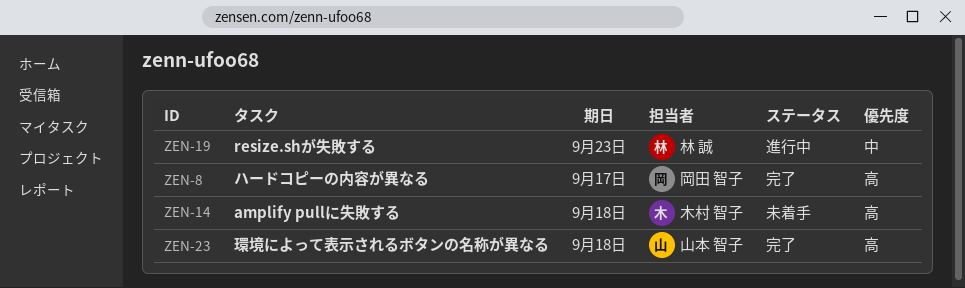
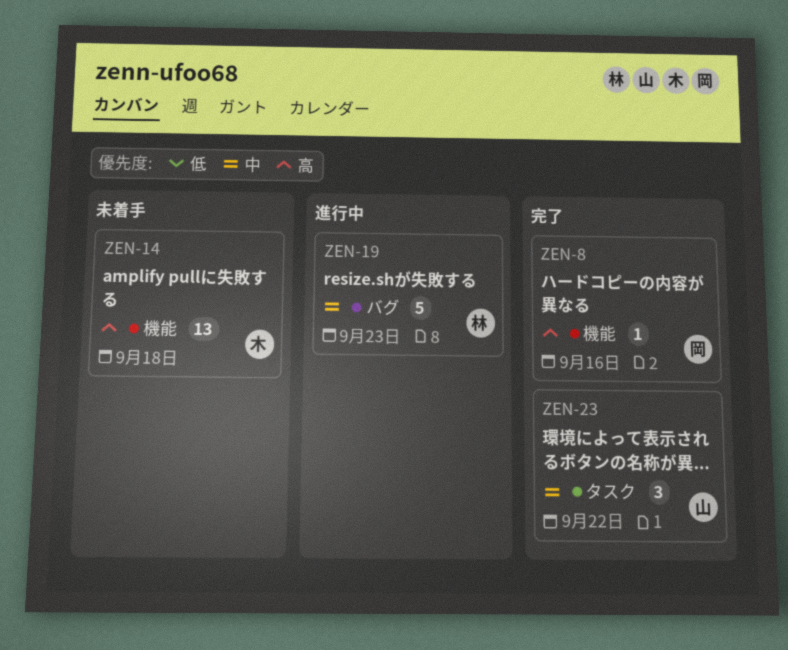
ZEN-8, due: Sep 17 -> Sep 16
ZEN-23, priority: 高 -> 中
ZEN-23, due: Sep 18 -> Sep 22

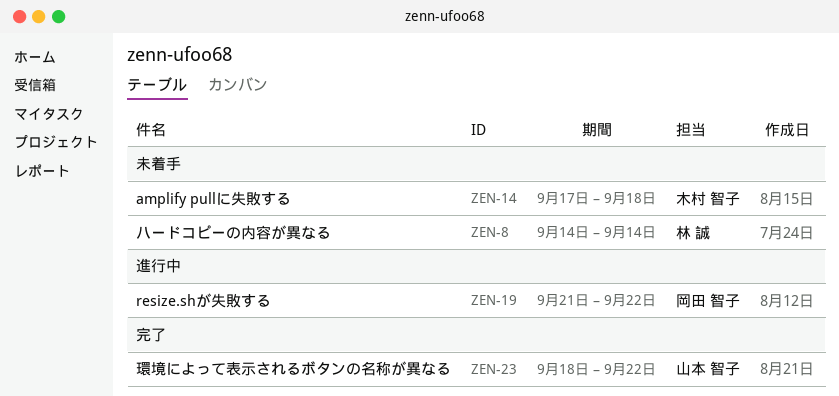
ZEN-8, status: 完了 -> 未着手
ZEN-8, owner: 岡田 智子 -> 林 誠
ZEN-8, due: Sep 16 -> Sep 14
ZEN-19, owner: 林 誠 -> 岡田 智子
ZEN-19, due: Sep 23 -> Sep 22

